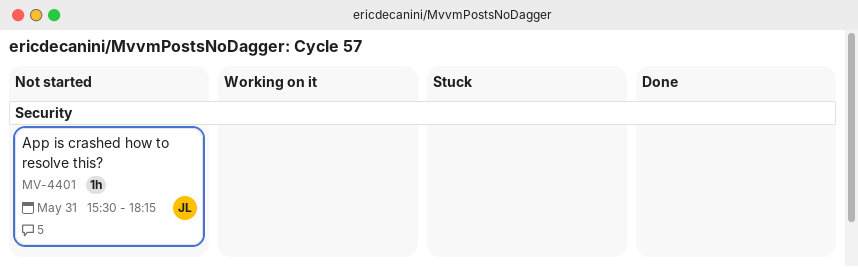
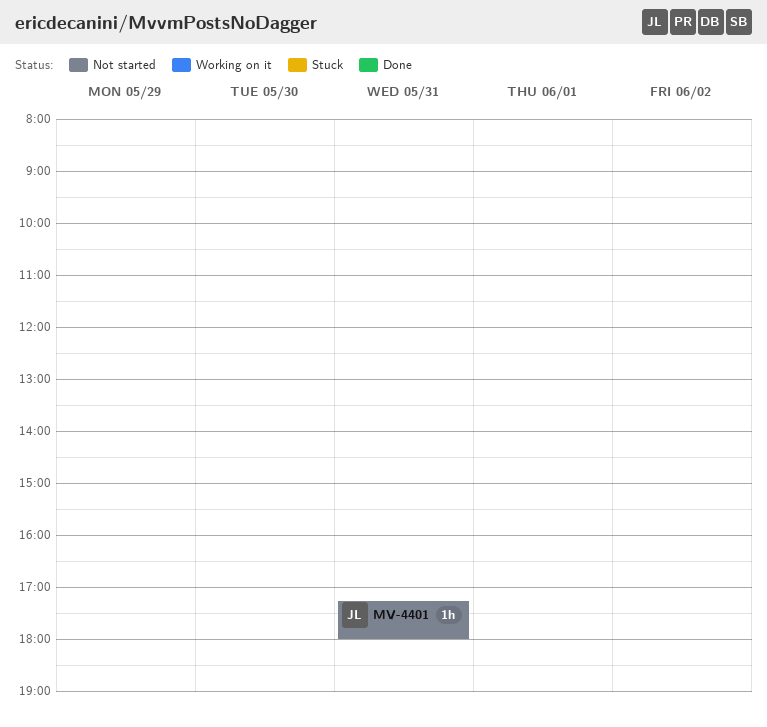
MV-4401, begins: 15:30 -> 17:15
MV-4401, ends: 18:15 -> 18:00

